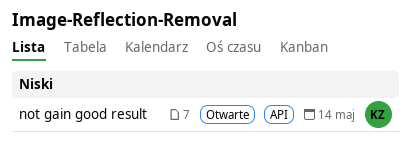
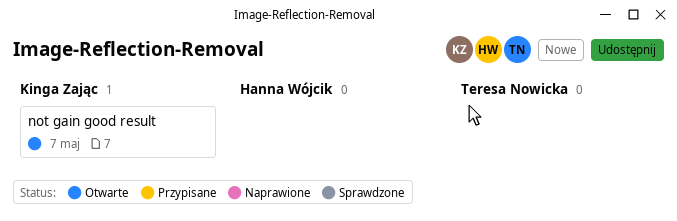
not gain good result, due: May 14 -> May 7

